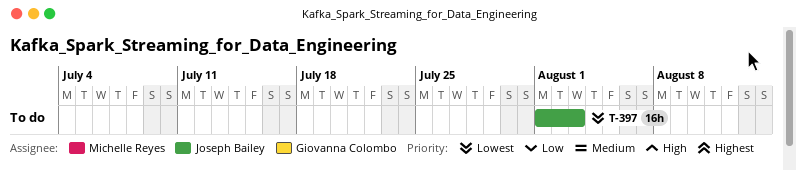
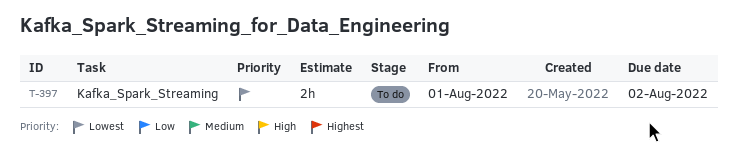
T-397, estimate: 16h -> 2h
T-397, due: Aug 3 -> Aug 2

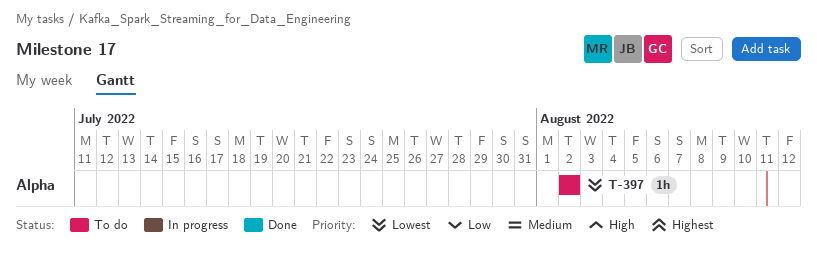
T-397, estimate: 2h -> 1h
T-397, start: Aug 1 -> Aug 2

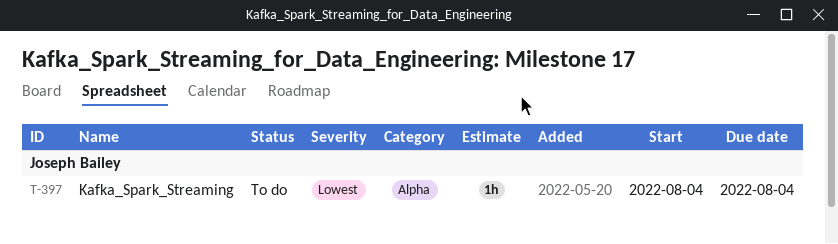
T-397, start: Aug 2 -> Aug 4
T-397, due: Aug 2 -> Aug 4

